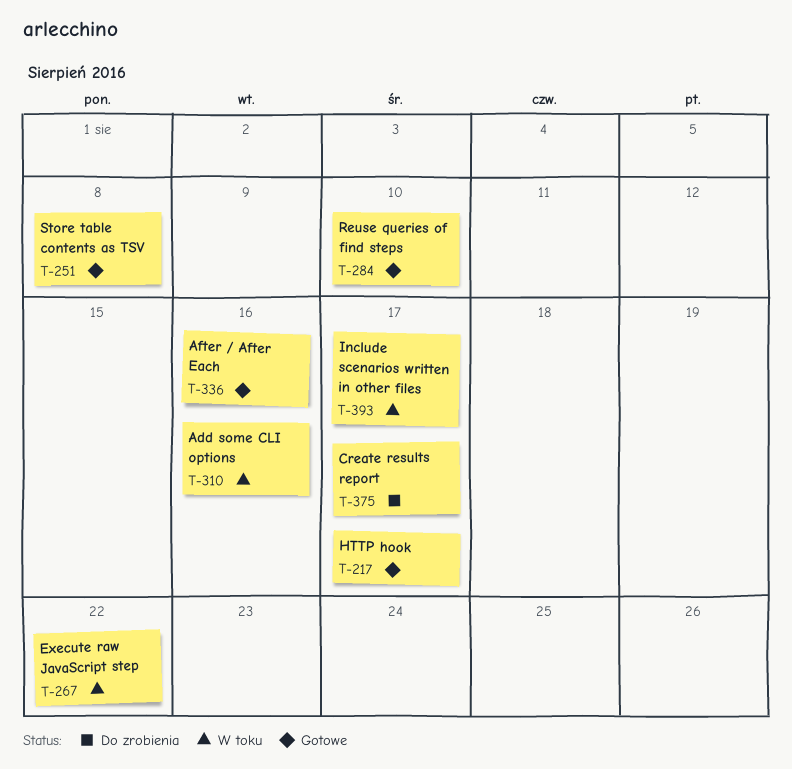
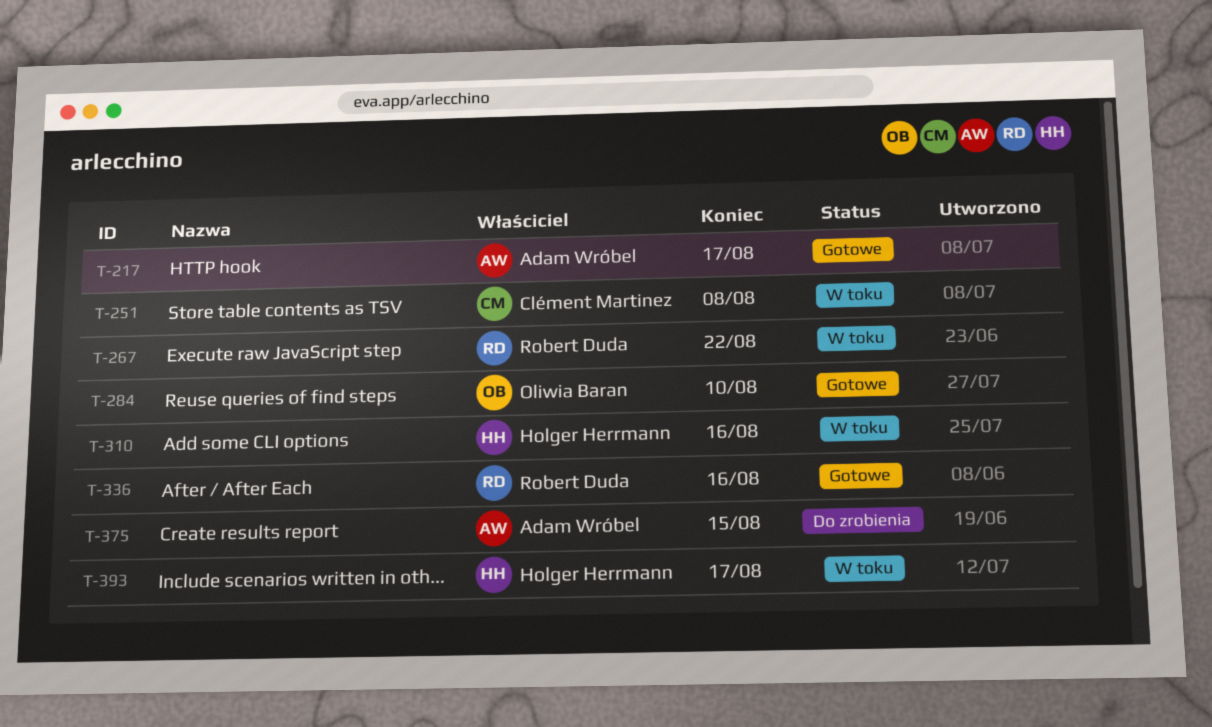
T-251, status: Gotowe -> W toku
T-375, due: Aug 17 -> Aug 15

